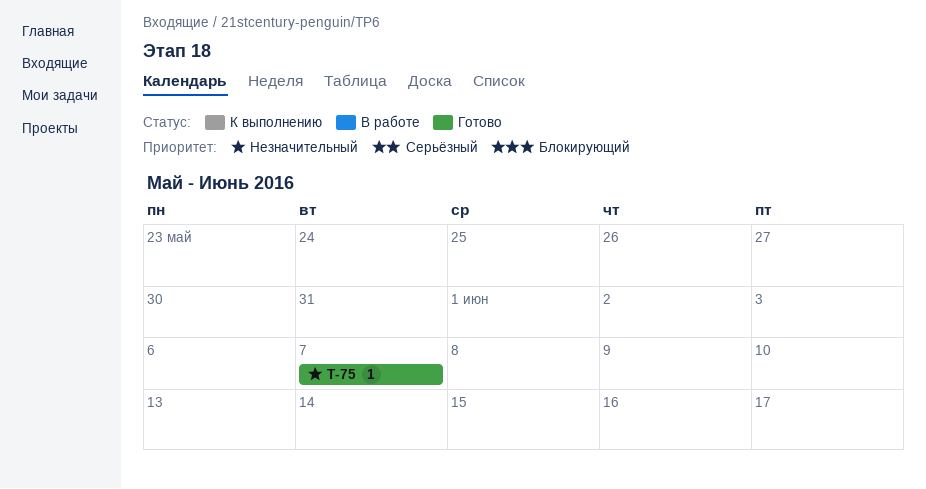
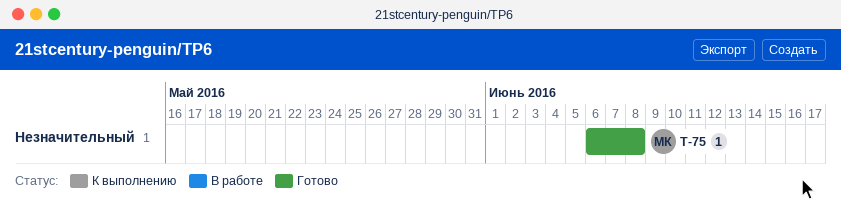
T-75, start: Jun 7 -> Jun 6
T-75, due: Jun 7 -> Jun 8

